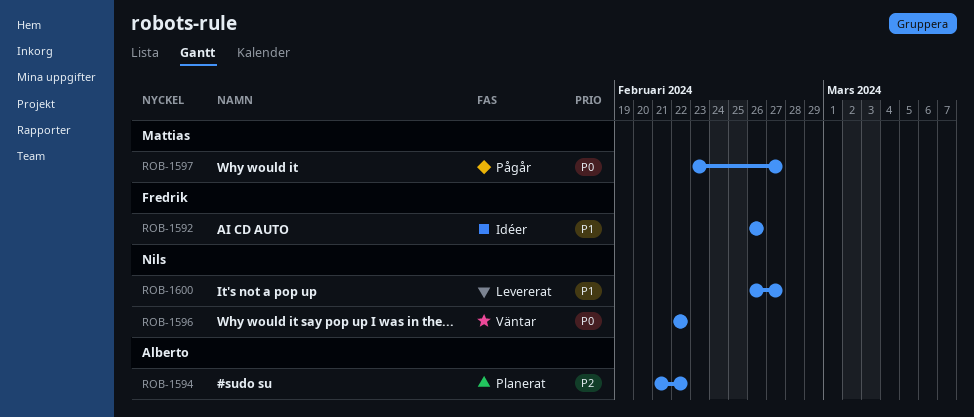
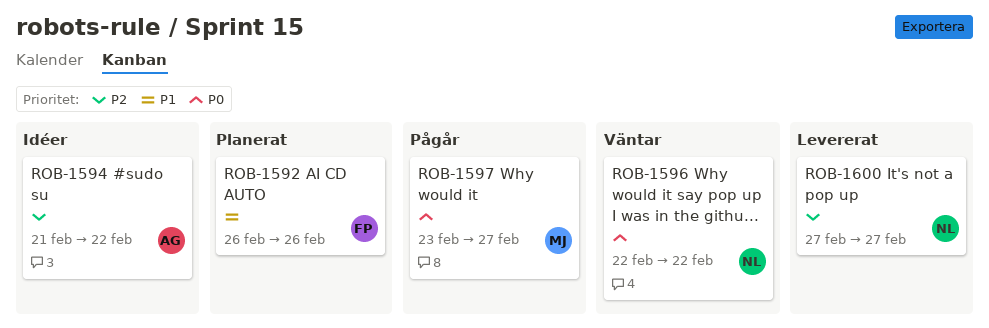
ROB-1592, status: Idéer -> Planerat
ROB-1594, status: Planerat -> Idéer
ROB-1600, priority: P1 -> P2
ROB-1600, start: Feb 26 -> Feb 27

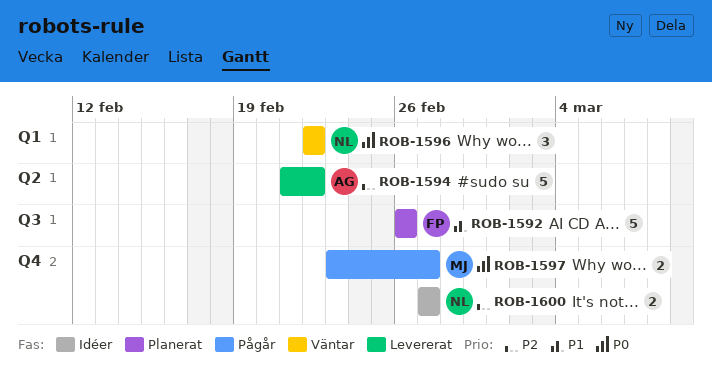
ROB-1594, status: Idéer -> Levererat
ROB-1600, status: Levererat -> Idéer

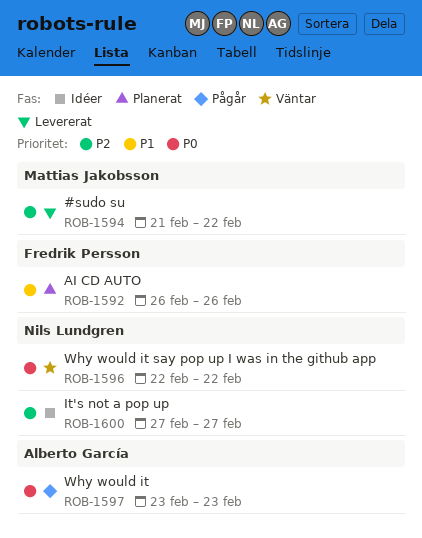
ROB-1594, owner: Alberto García -> Mattias Jakobsson
ROB-1597, owner: Mattias Jakobsson -> Alberto García
ROB-1597, due: Feb 27 -> Feb 23

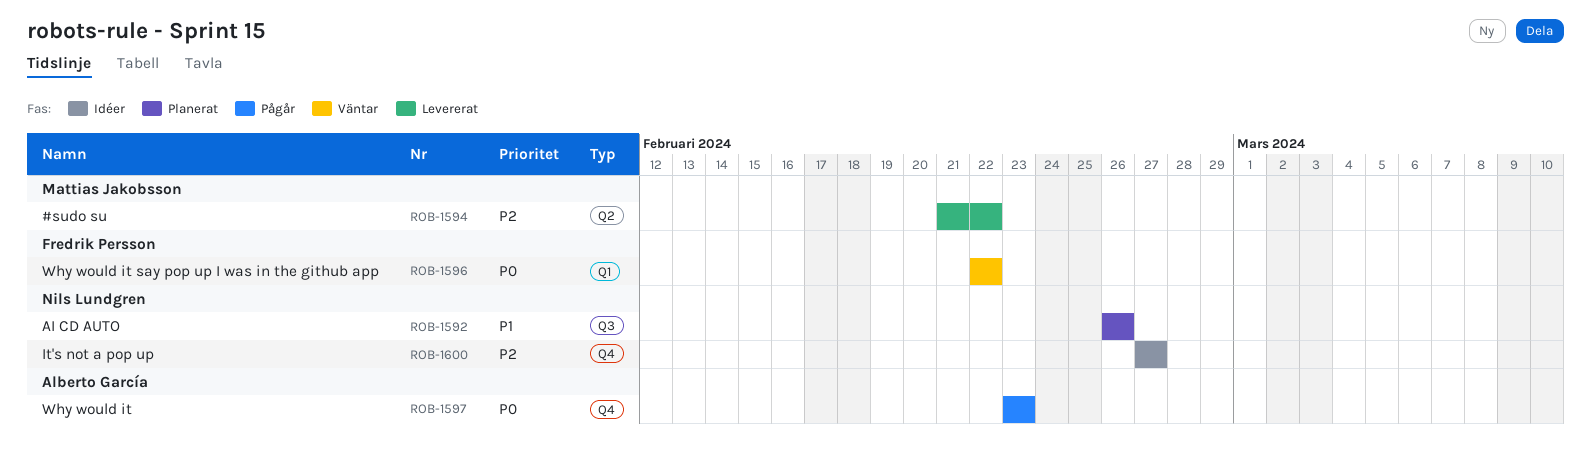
ROB-1592, owner: Fredrik Persson -> Nils Lundgren
ROB-1596, owner: Nils Lundgren -> Fredrik Persson

